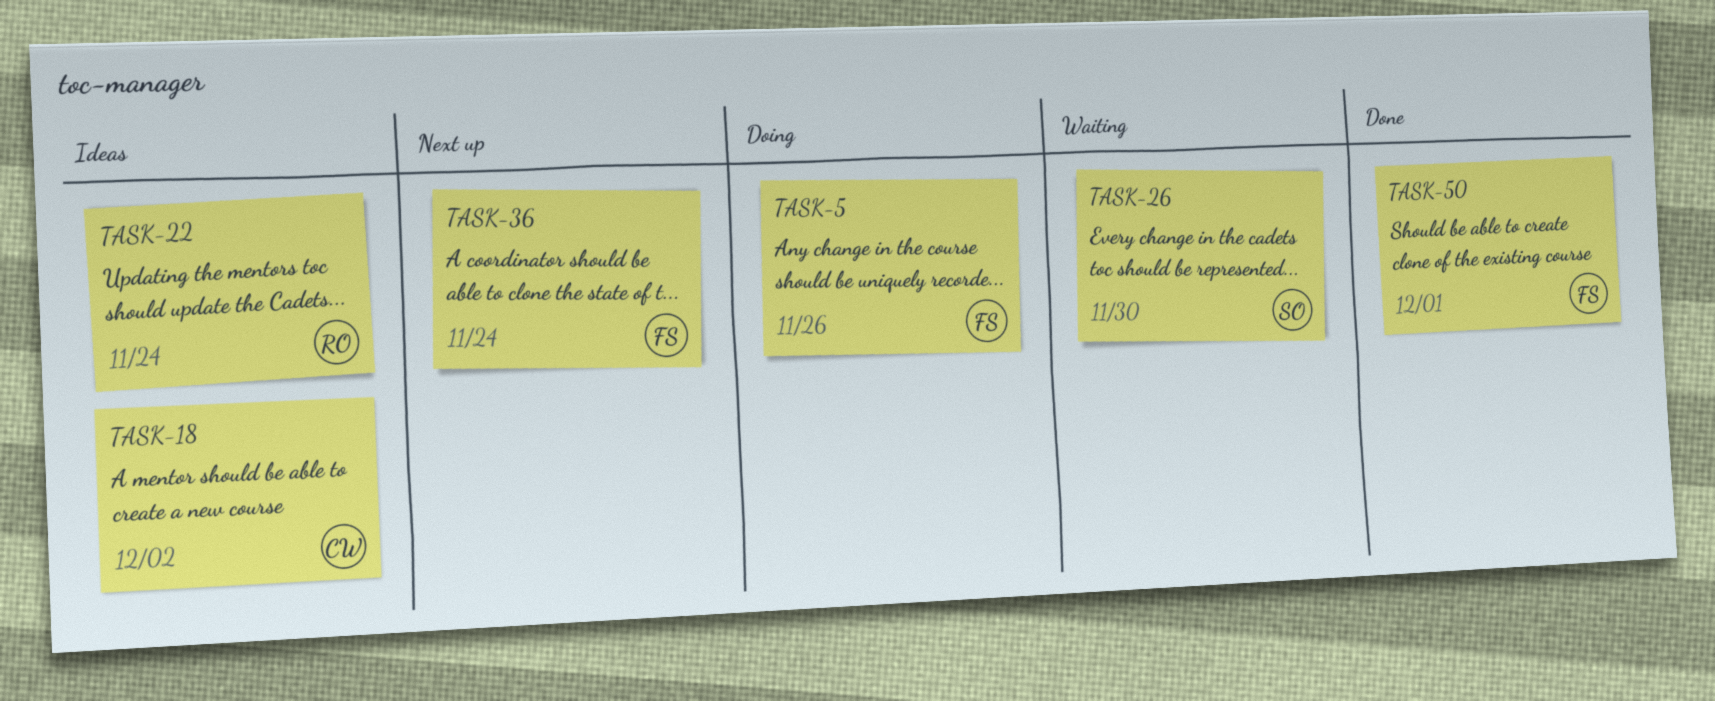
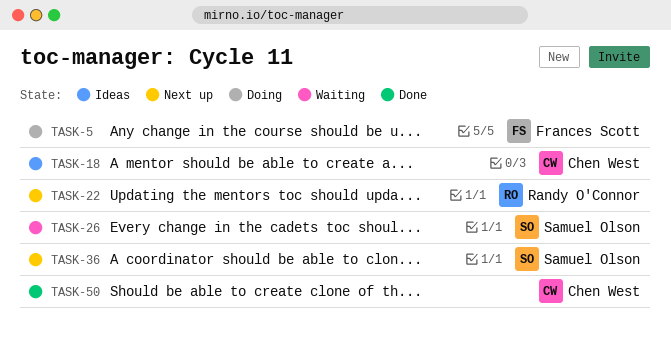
TASK-22, status: Ideas -> Next up
TASK-36, owner: Frances Scott -> Samuel Olson
TASK-50, owner: Frances Scott -> Chen West

